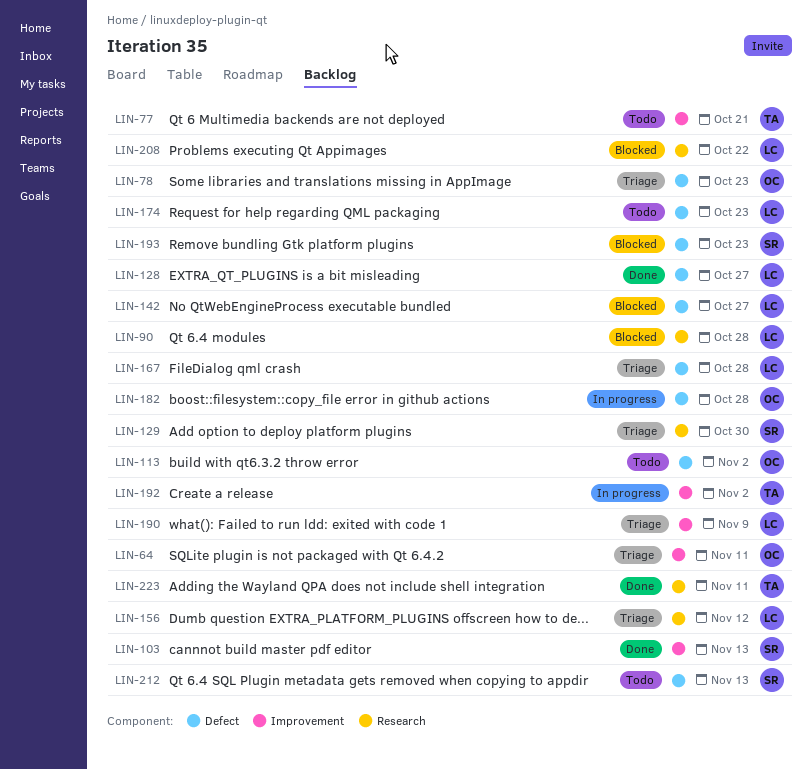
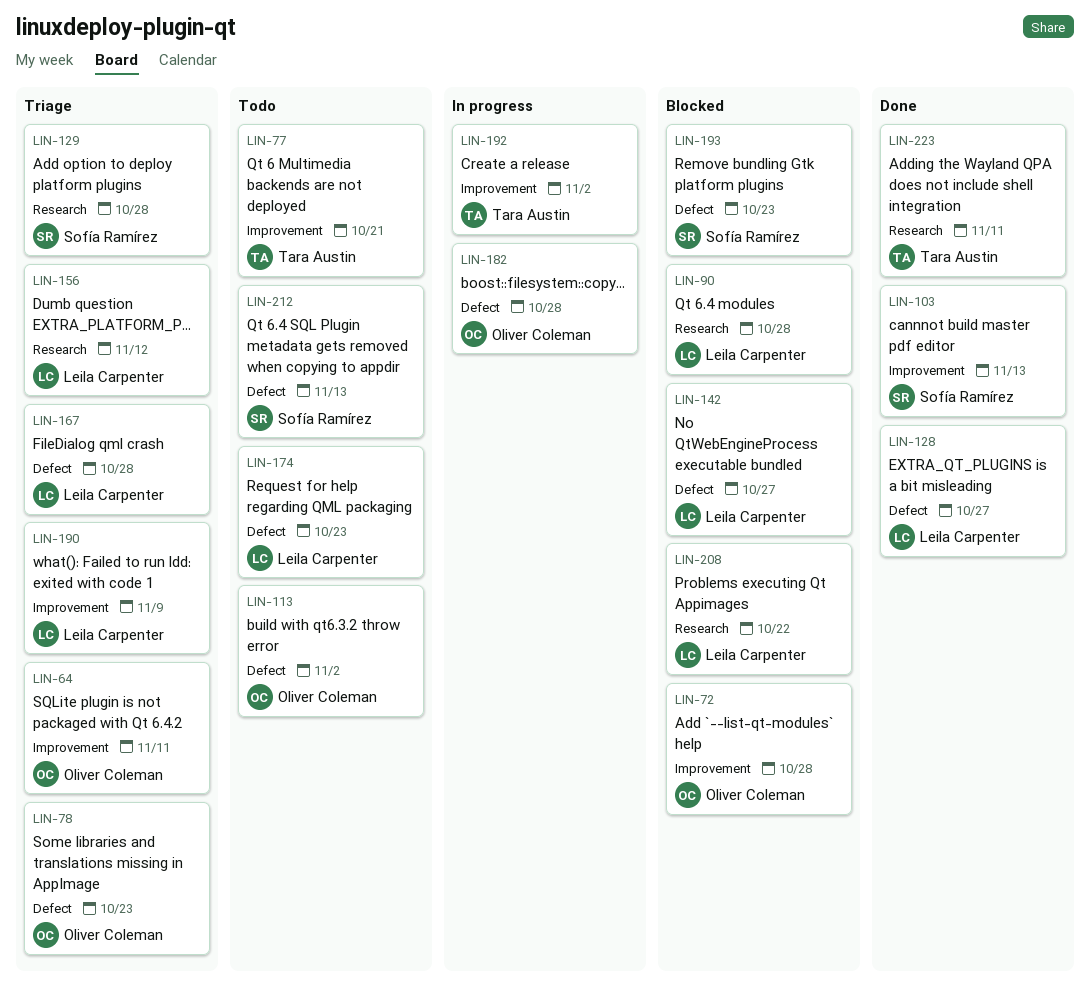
LIN-72: none -> present
LIN-129, due: Oct 30 -> Oct 28

